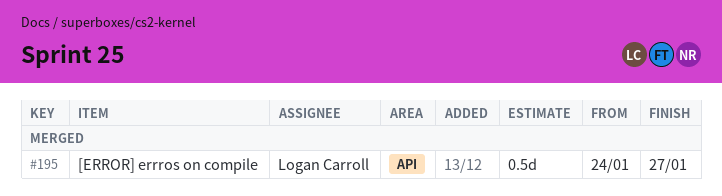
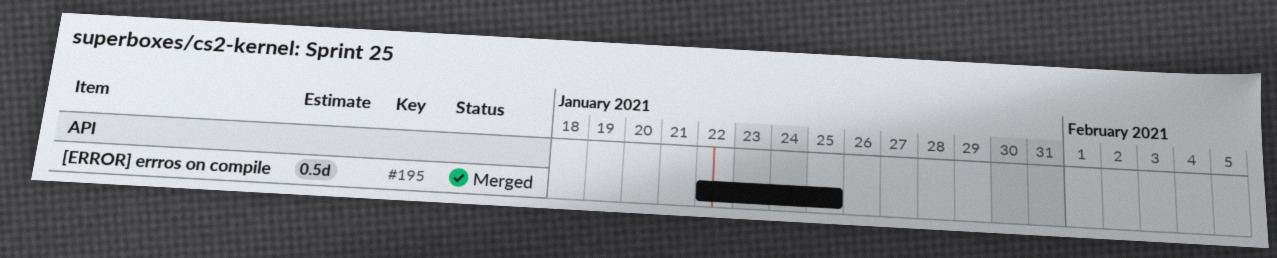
#195, start: Jan 24 -> Jan 22
#195, due: Jan 27 -> Jan 25

